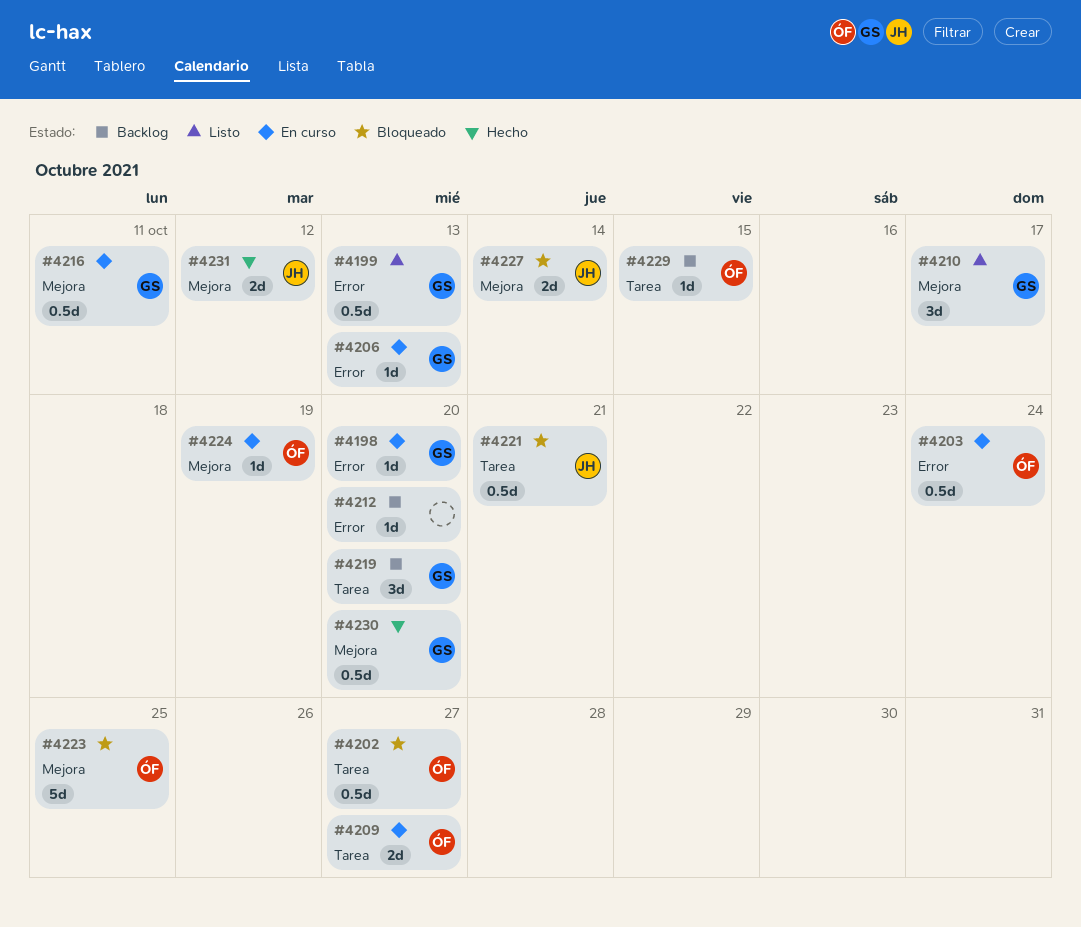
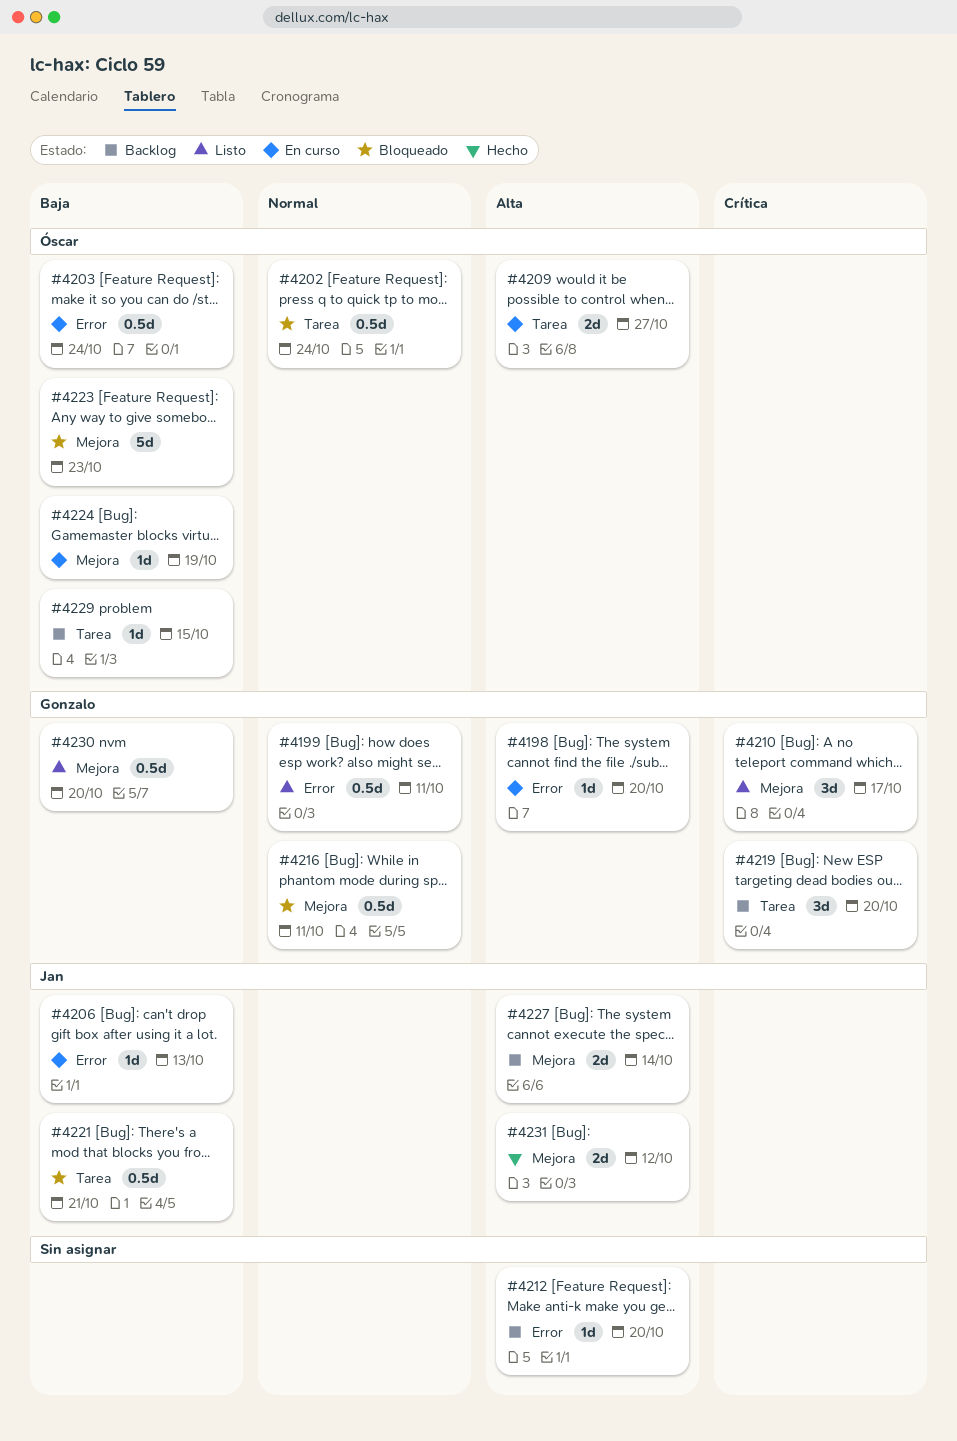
#4199, due: Oct 13 -> Oct 11
#4202, due: Oct 27 -> Oct 24
#4206, owner: Gonzalo -> Jan
#4216, status: En curso -> Bloqueado
#4223, due: Oct 25 -> Oct 23
#4227, status: Bloqueado -> Backlog
#4230, status: Hecho -> Listo

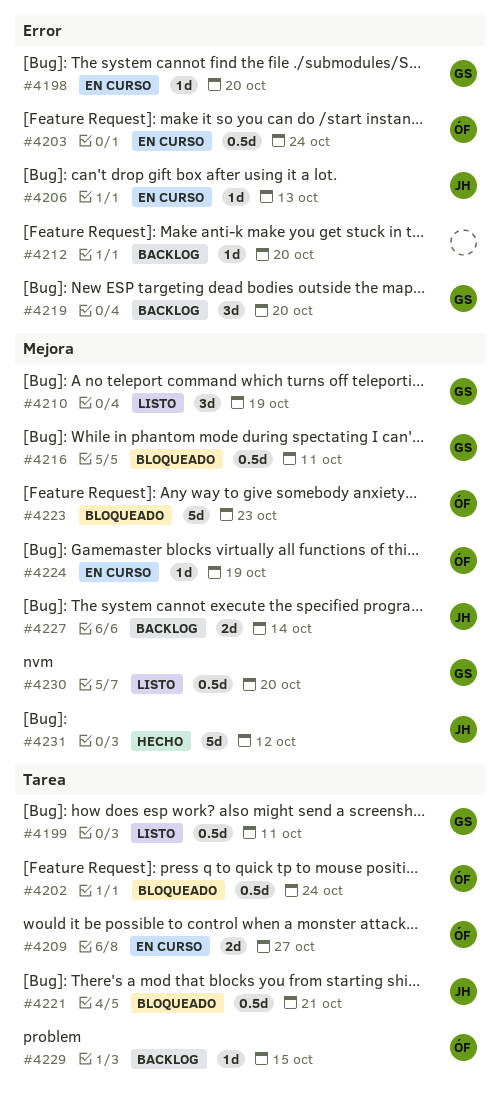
#4199, label: Error -> Tarea
#4210, due: Oct 17 -> Oct 19
#4219, label: Tarea -> Error
#4231, estimate: 2d -> 5d

